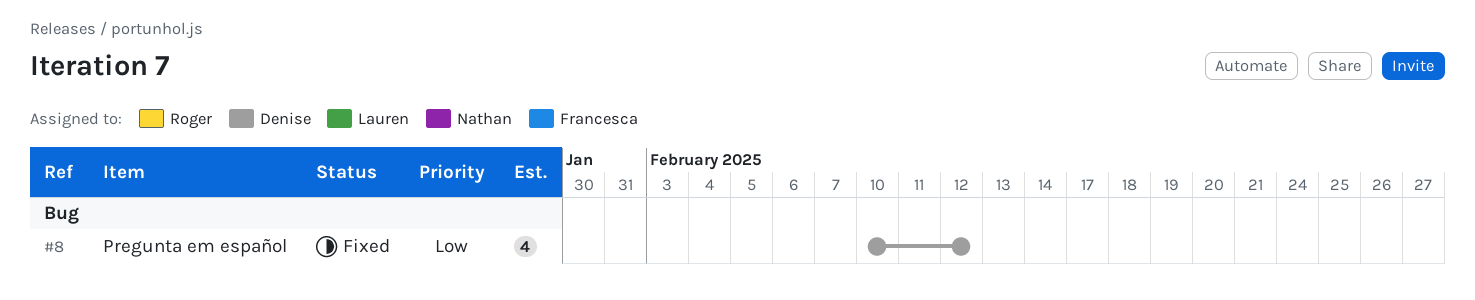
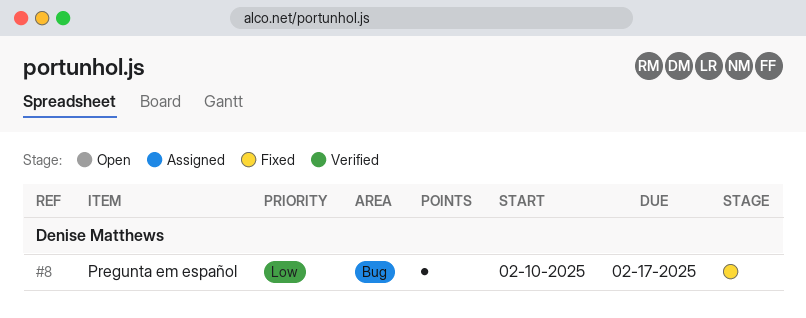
#8, estimate: 4 -> 1
#8, due: Feb 12 -> Feb 17

